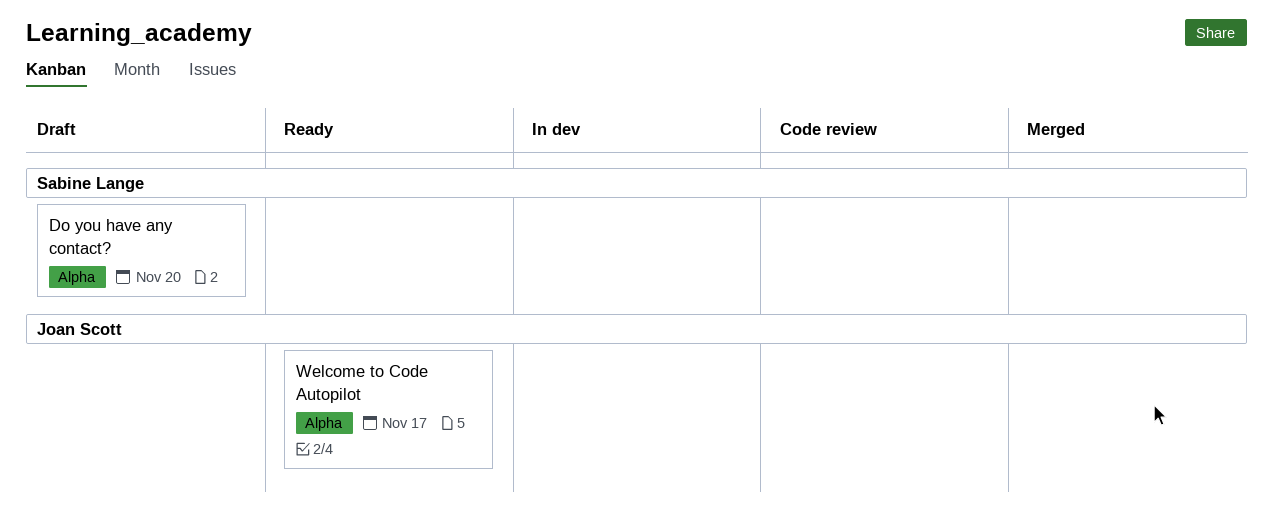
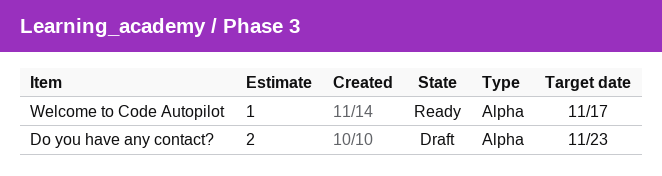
Do you have any contact?, due: Nov 20 -> Nov 23

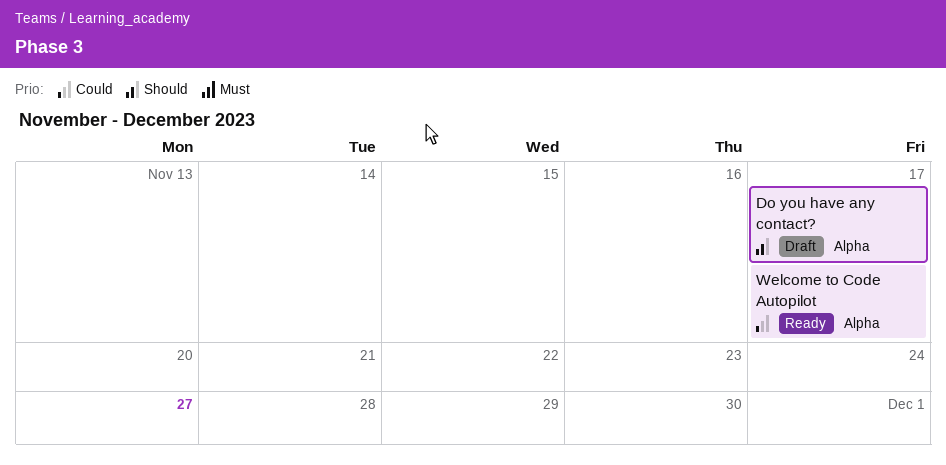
Do you have any contact?, due: Nov 23 -> Nov 17

